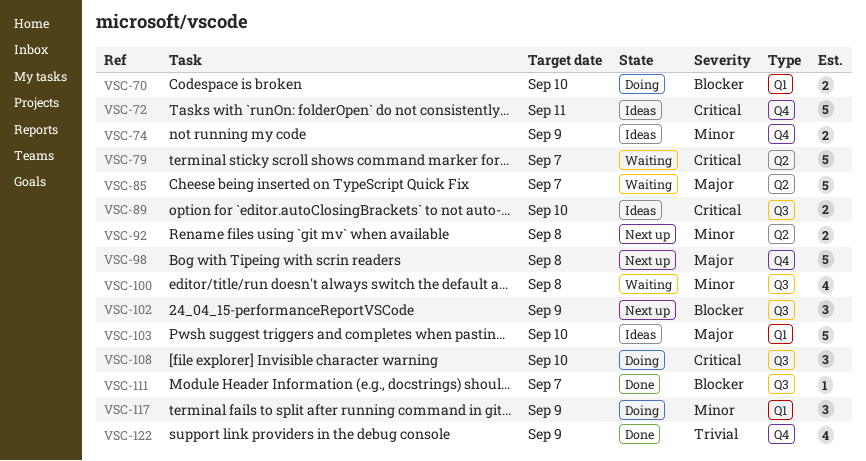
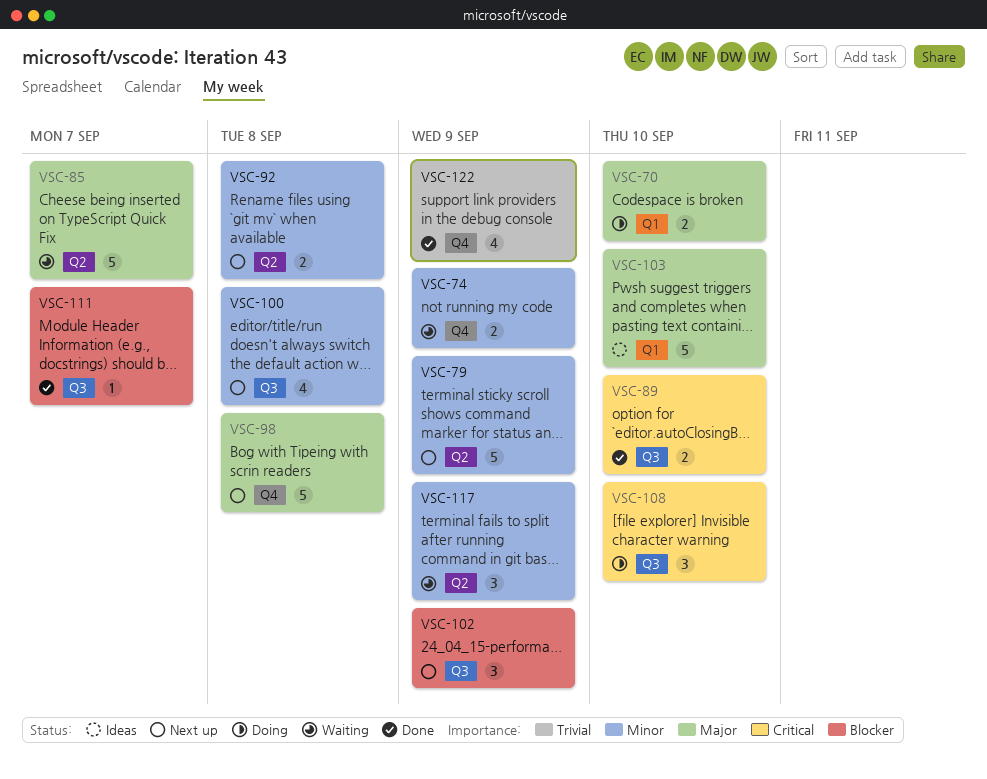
VSC-70, priority: Blocker -> Major
VSC-72: present -> none
VSC-74, status: Ideas -> Waiting
VSC-79, status: Waiting -> Next up
VSC-79, priority: Critical -> Minor
VSC-79, due: Sep 7 -> Sep 9
VSC-89, status: Ideas -> Done
VSC-100, status: Waiting -> Next up
VSC-117, status: Doing -> Waiting
VSC-117, label: Q1 -> Q2

